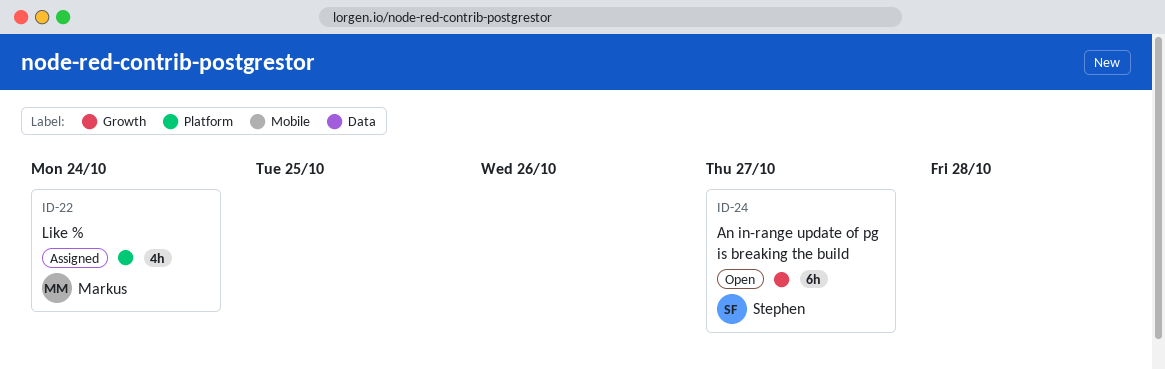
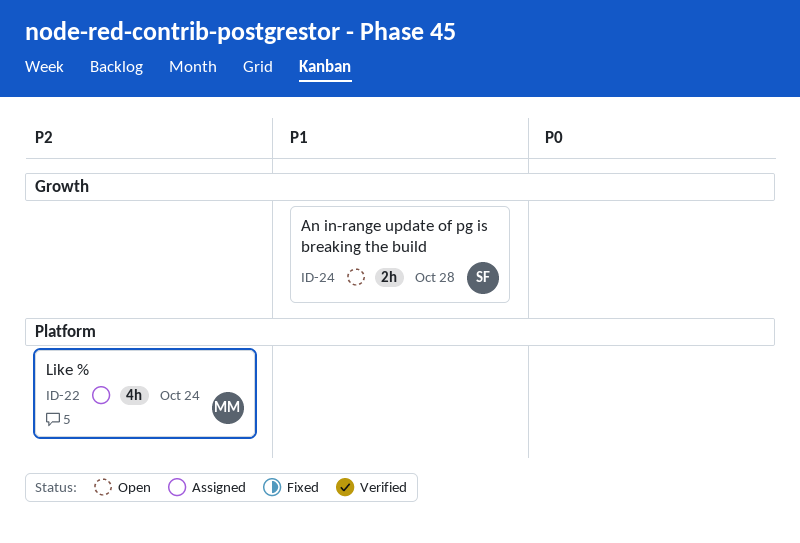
ID-24, estimate: 6h -> 2h
ID-24, due: Oct 27 -> Oct 28

